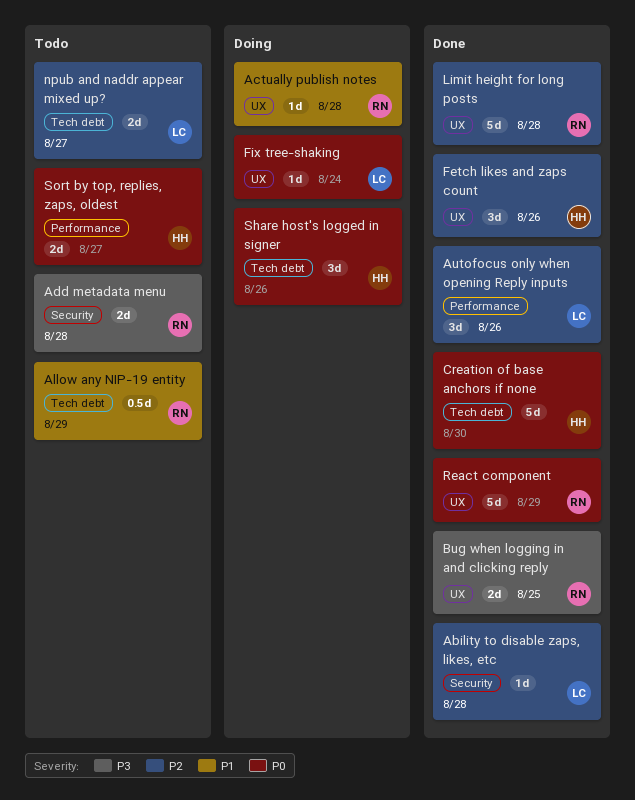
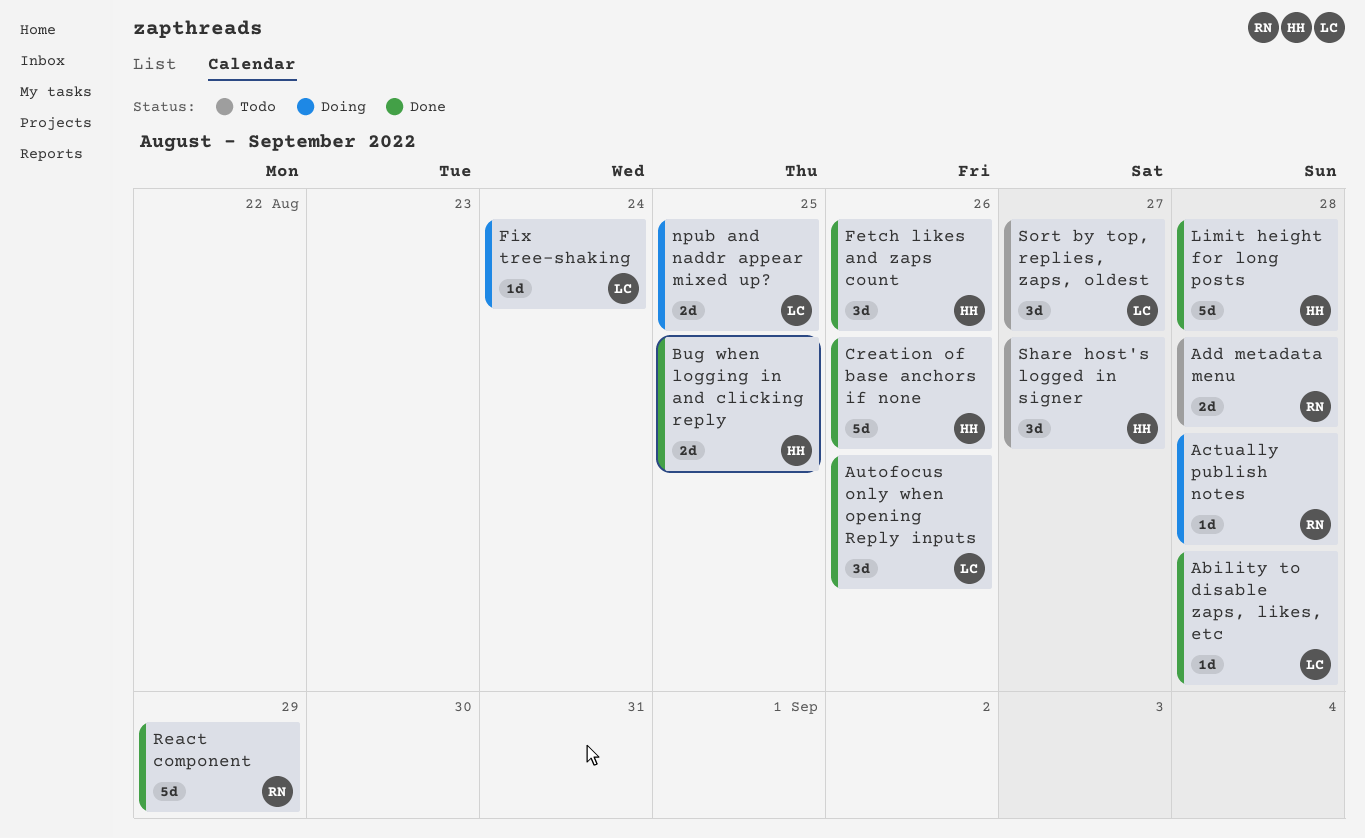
Allow any NIP-19 entity: present -> none
Bug when logging in and clicking reply, owner: RN -> HH
Creation of base anchors if none, due: Aug 30 -> Aug 26
Limit height for long posts, owner: RN -> HH
npub and naddr appear mixed up?, status: Todo -> Doing
npub and naddr appear mixed up?, due: Aug 27 -> Aug 25
Share host's logged in signer, status: Doing -> Todo
Share host's logged in signer, due: Aug 26 -> Aug 27
Sort by top, replies, zaps, oldest, owner: HH -> LC
Sort by top, replies, zaps, oldest, estimate: 2d -> 3d

